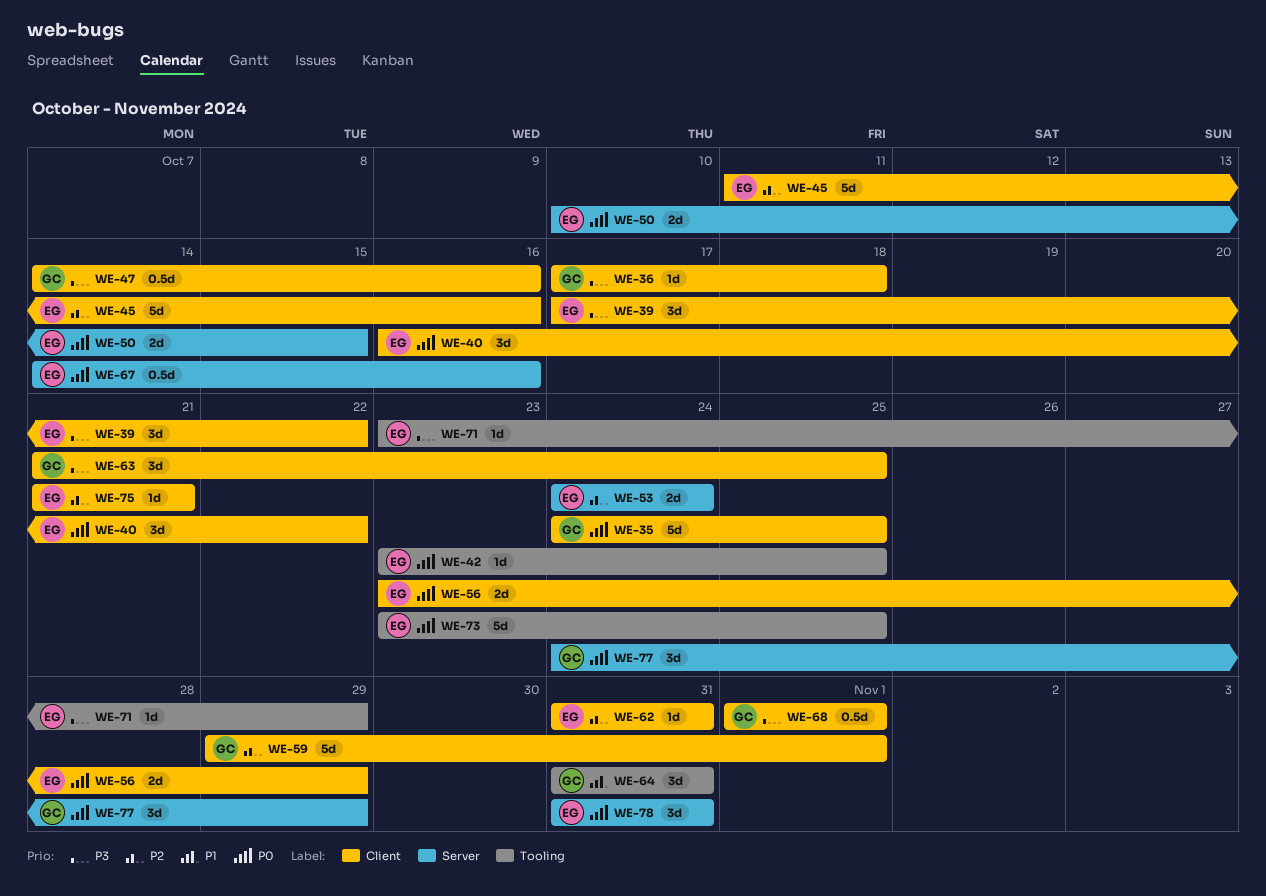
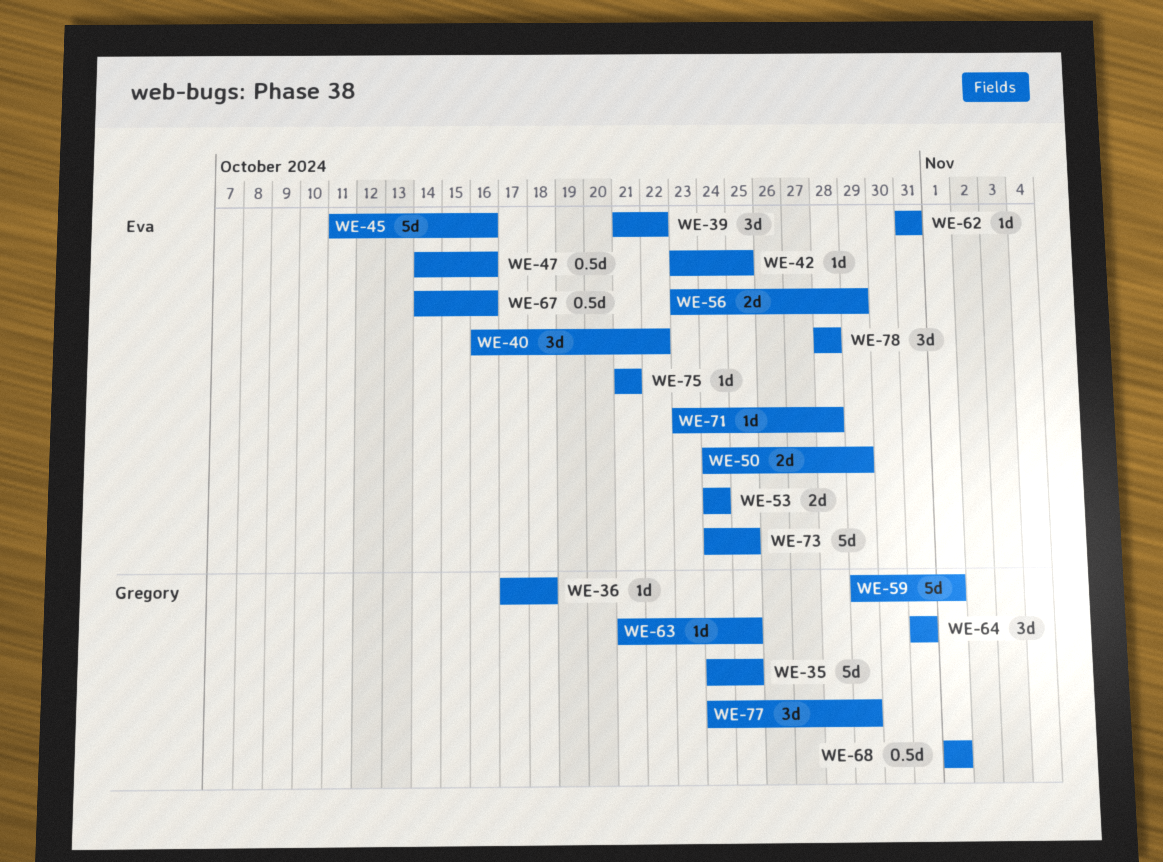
WE-39, start: Oct 17 -> Oct 21
WE-47, owner: Gregory -> Eva
WE-50, start: Oct 10 -> Oct 24
WE-50, due: Oct 15 -> Oct 29
WE-63, estimate: 3d -> 1d
WE-71, due: Oct 29 -> Oct 28
WE-73, start: Oct 23 -> Oct 24
WE-78, start: Oct 31 -> Oct 28
WE-78, due: Oct 31 -> Oct 28

